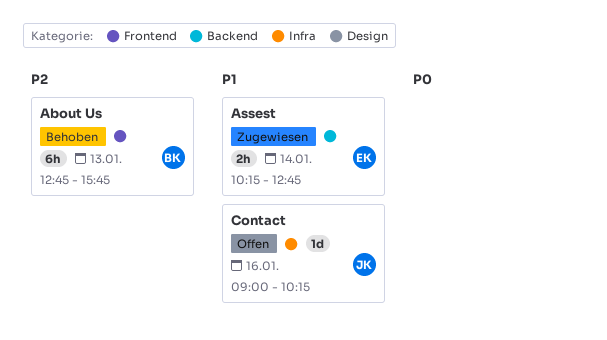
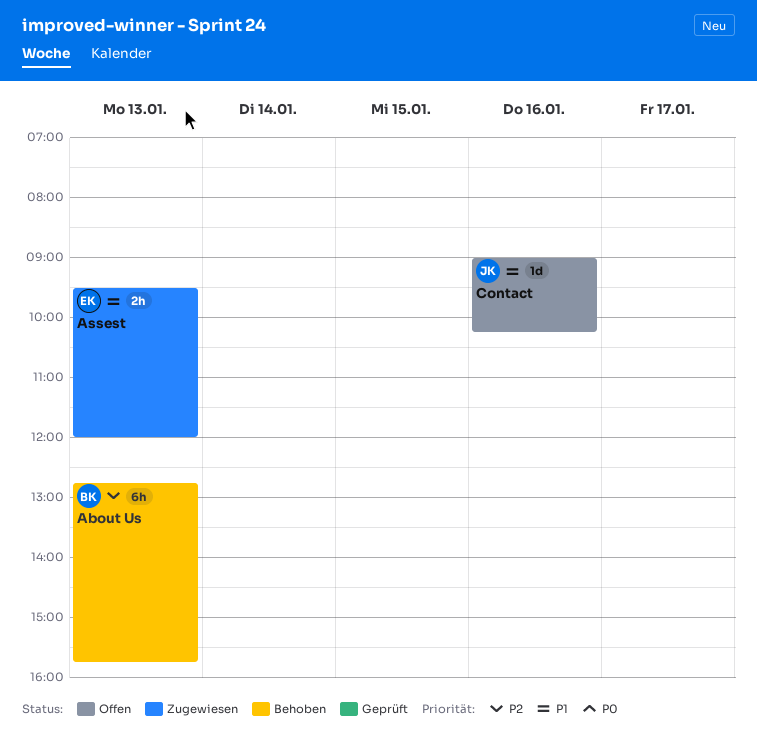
Assest, day: Jan 14 -> Jan 13
Assest, begins: 10:15 -> 09:30
Assest, ends: 12:45 -> 12:00

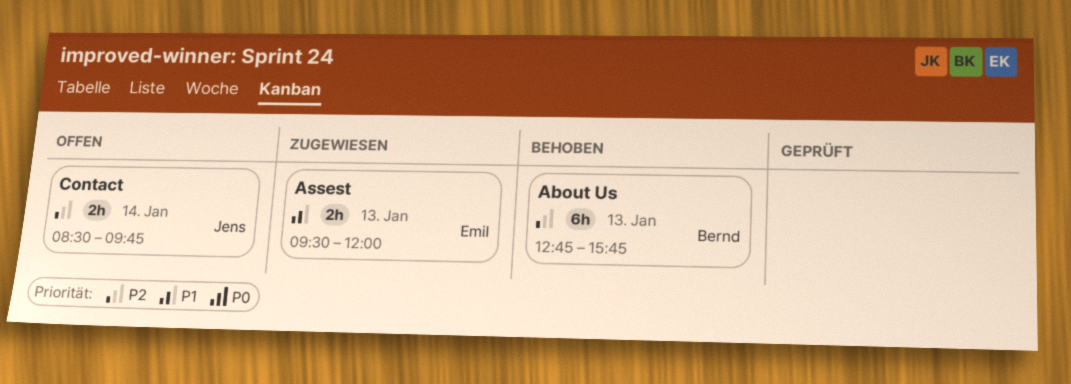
Contact, priority: P1 -> P2
Contact, estimate: 1d -> 2h
Contact, day: Jan 16 -> Jan 14
Contact, begins: 09:00 -> 08:30
Contact, ends: 10:15 -> 09:45

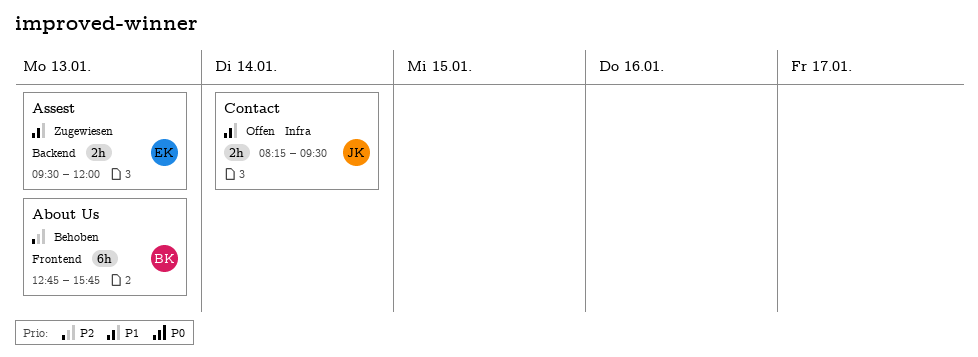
Contact, priority: P2 -> P1
Contact, begins: 08:30 -> 08:15
Contact, ends: 09:45 -> 09:30

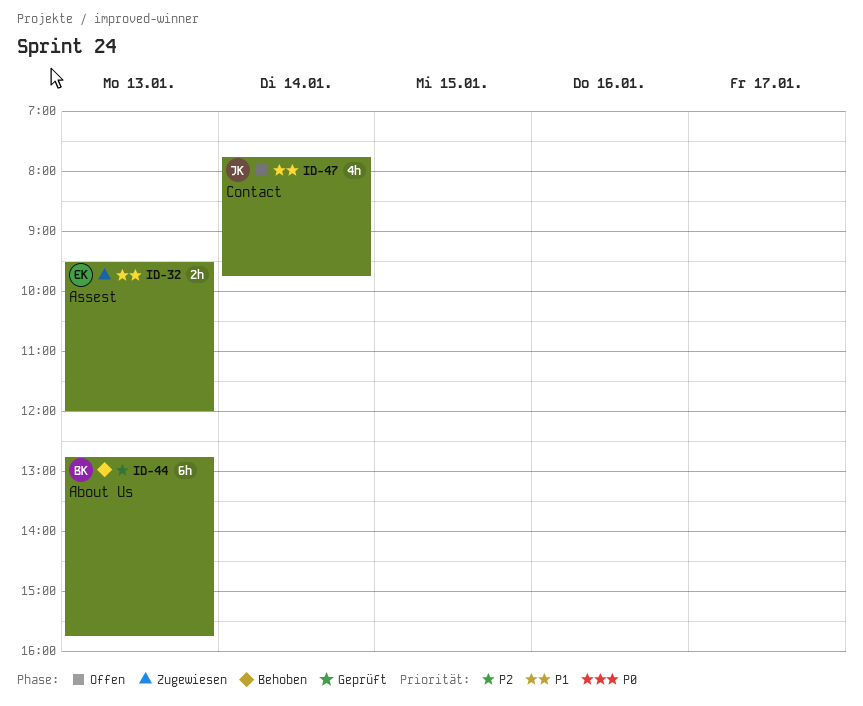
Contact, estimate: 2h -> 4h
Contact, begins: 08:15 -> 07:45
Contact, ends: 09:30 -> 09:45

